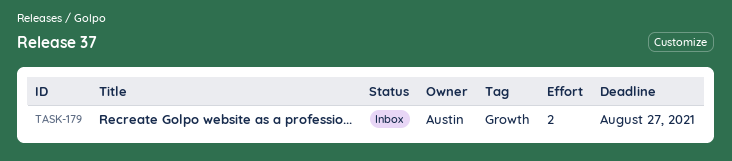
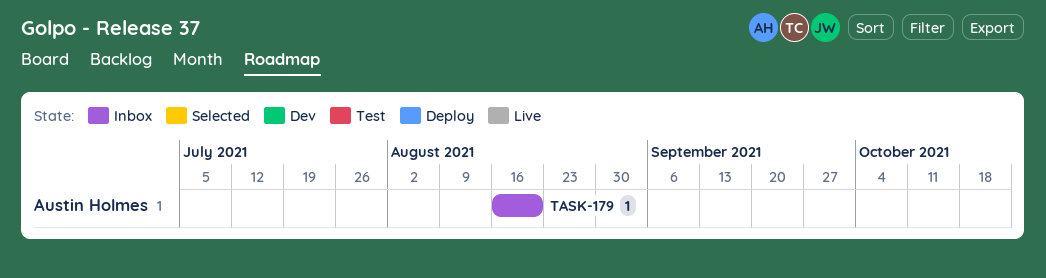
TASK-179, estimate: 2 -> 1
TASK-179, due: Aug 27 -> Aug 20

